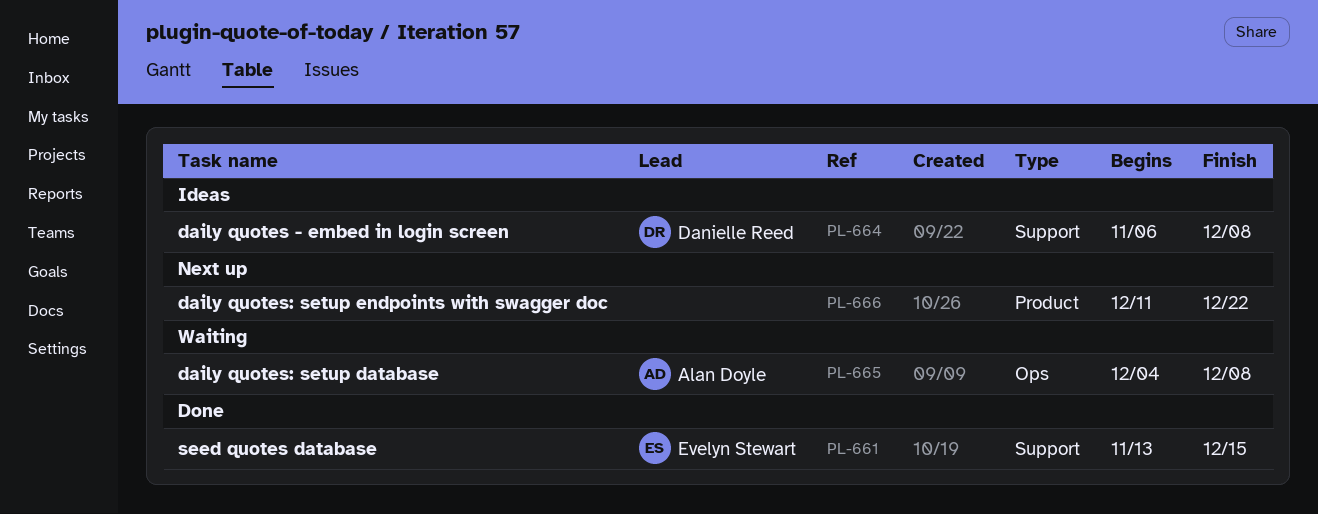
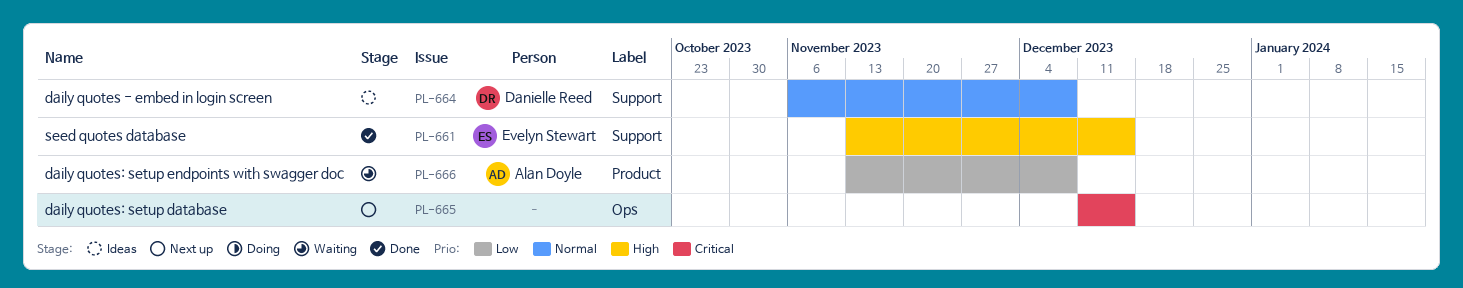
PL-665, status: Waiting -> Next up
PL-665, owner: Alan Doyle -> none
PL-665, start: Dec 4 -> Dec 11
PL-665, due: Dec 8 -> Dec 15
PL-666, status: Next up -> Waiting
PL-666, owner: none -> Alan Doyle
PL-666, start: Dec 11 -> Nov 13
PL-666, due: Dec 22 -> Dec 8

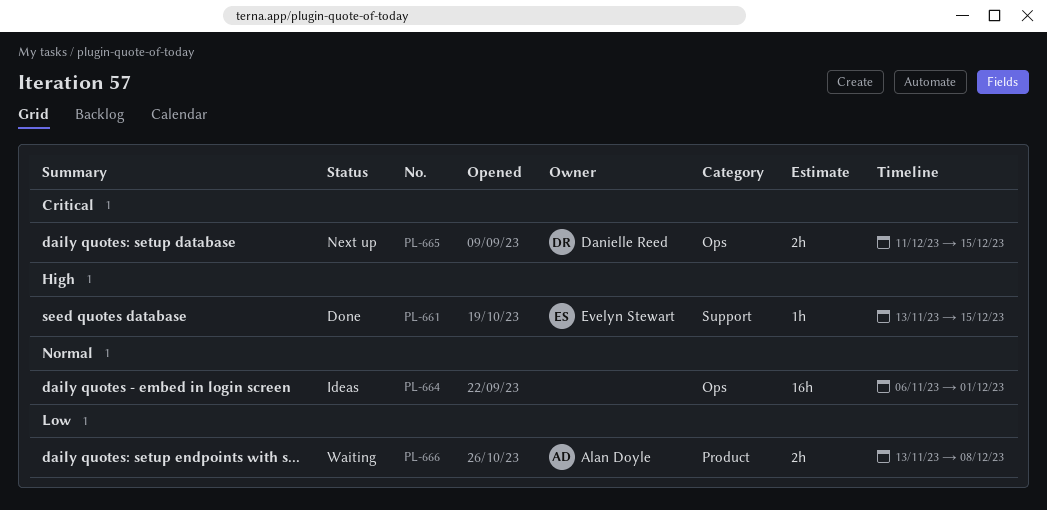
PL-664, owner: Danielle Reed -> none
PL-664, label: Support -> Ops
PL-664, due: Dec 8 -> Dec 1
PL-665, owner: none -> Danielle Reed

